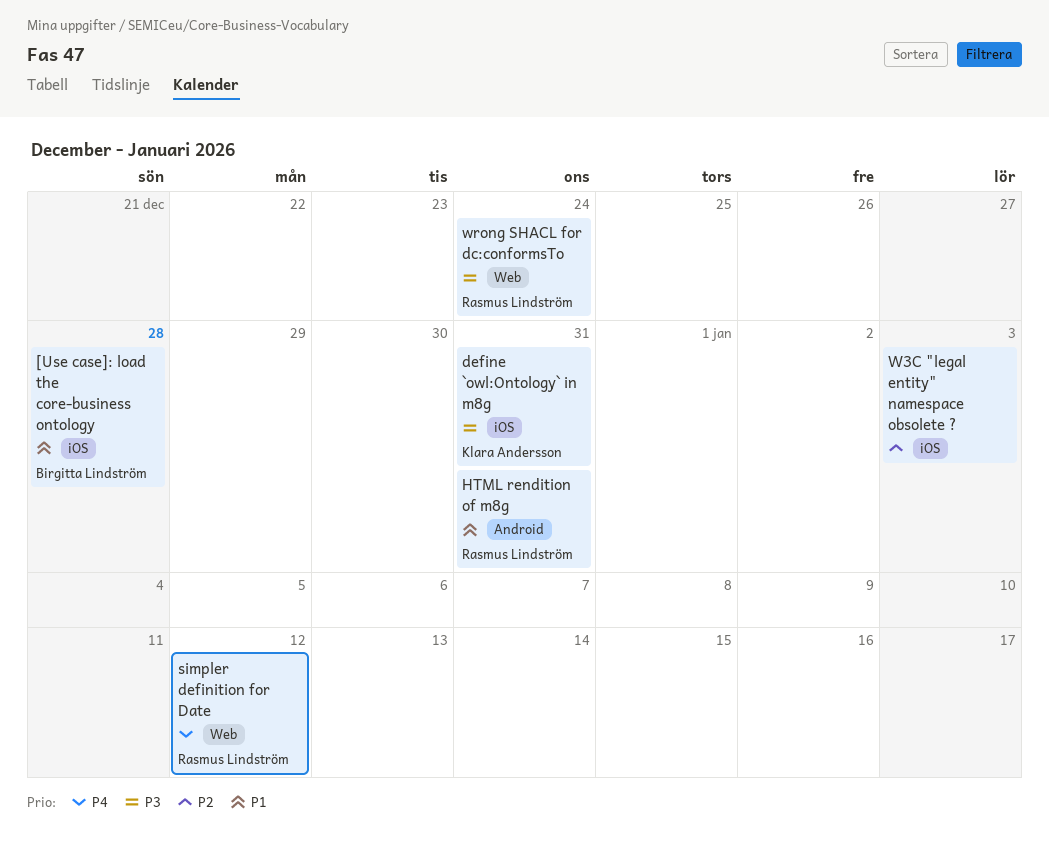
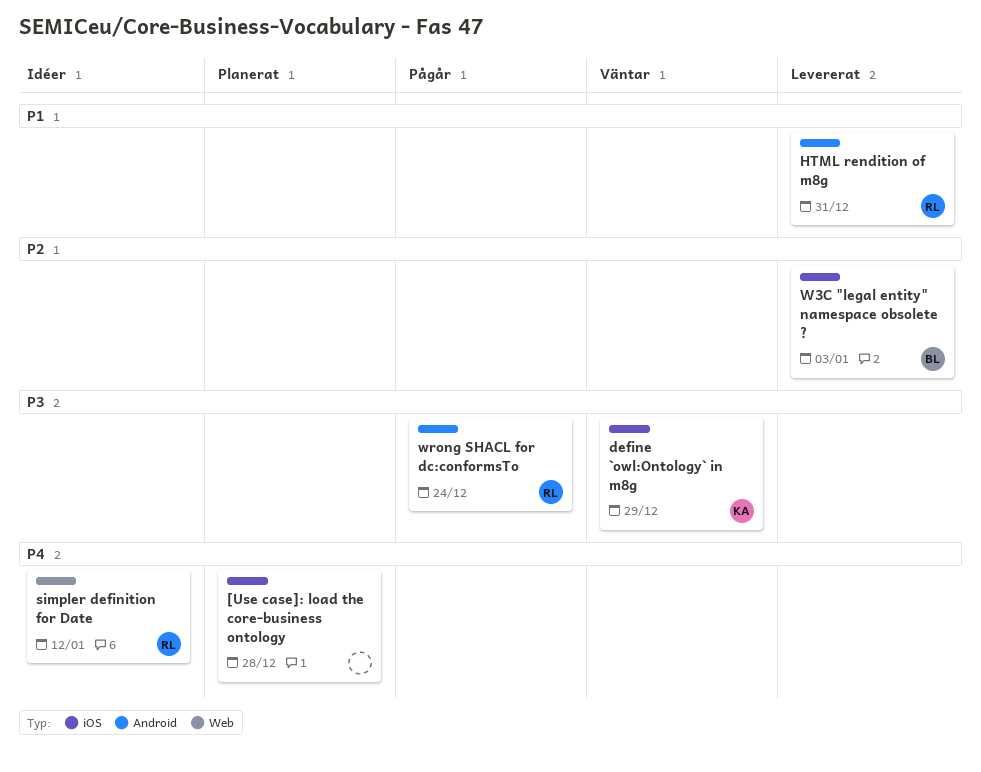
[Use case]: load the core-business ontology, owner: Birgitta Lindström -> none
[Use case]: load the core-business ontology, priority: P1 -> P4
define `owl:Ontology` in m8g, due: Dec 31 -> Dec 29
W3C "legal entity" namespace obsolete ?, owner: none -> Birgitta Lindström
wrong SHACL for dc:conformsTo, label: Web -> Android

